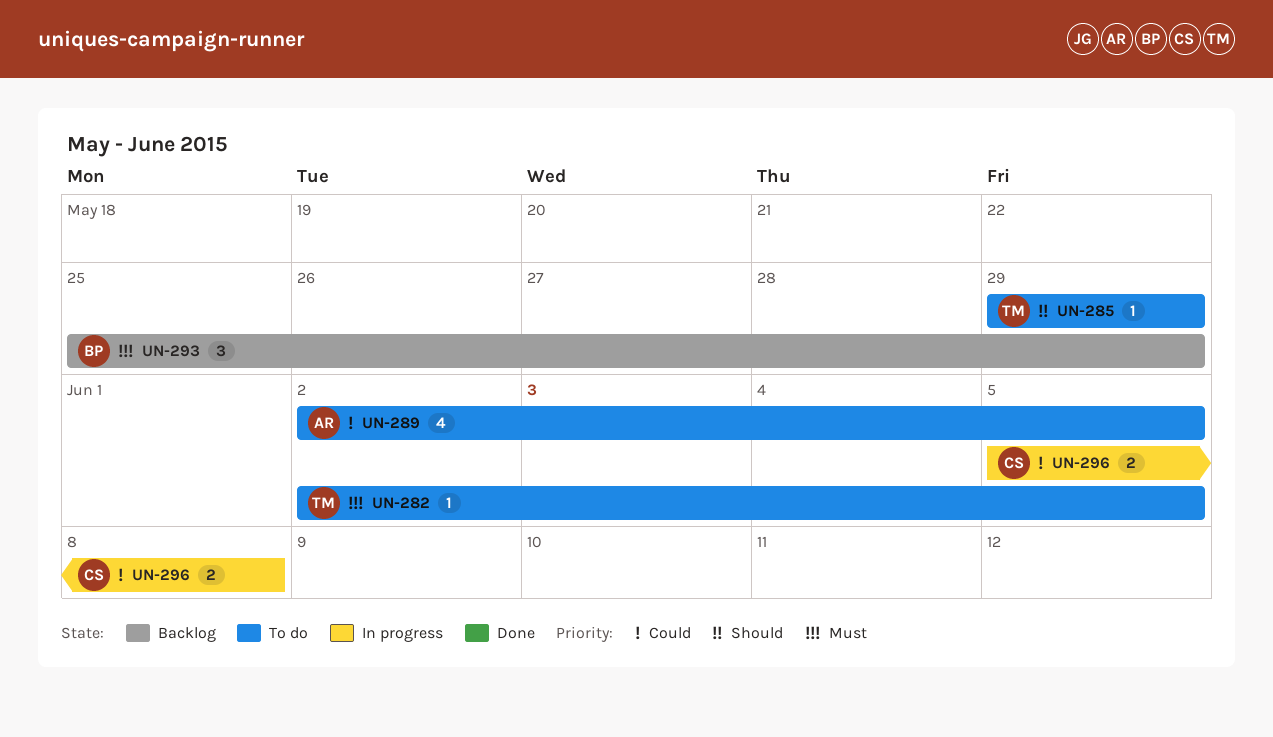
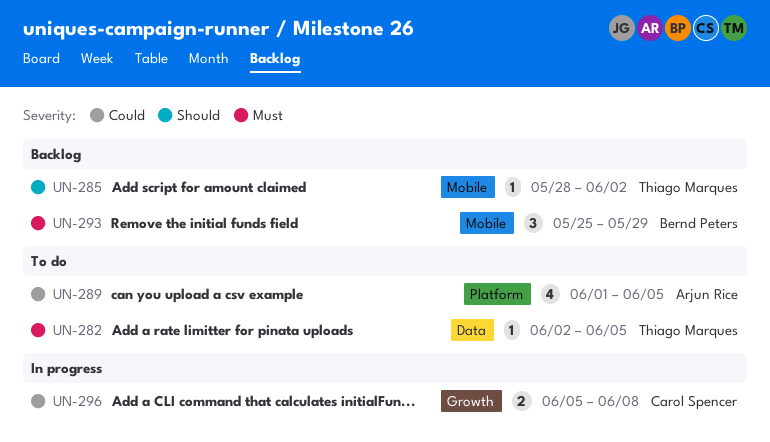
UN-285, status: To do -> Backlog
UN-285, start: May 29 -> May 28
UN-285, due: May 29 -> Jun 2
UN-289, start: Jun 2 -> Jun 1

